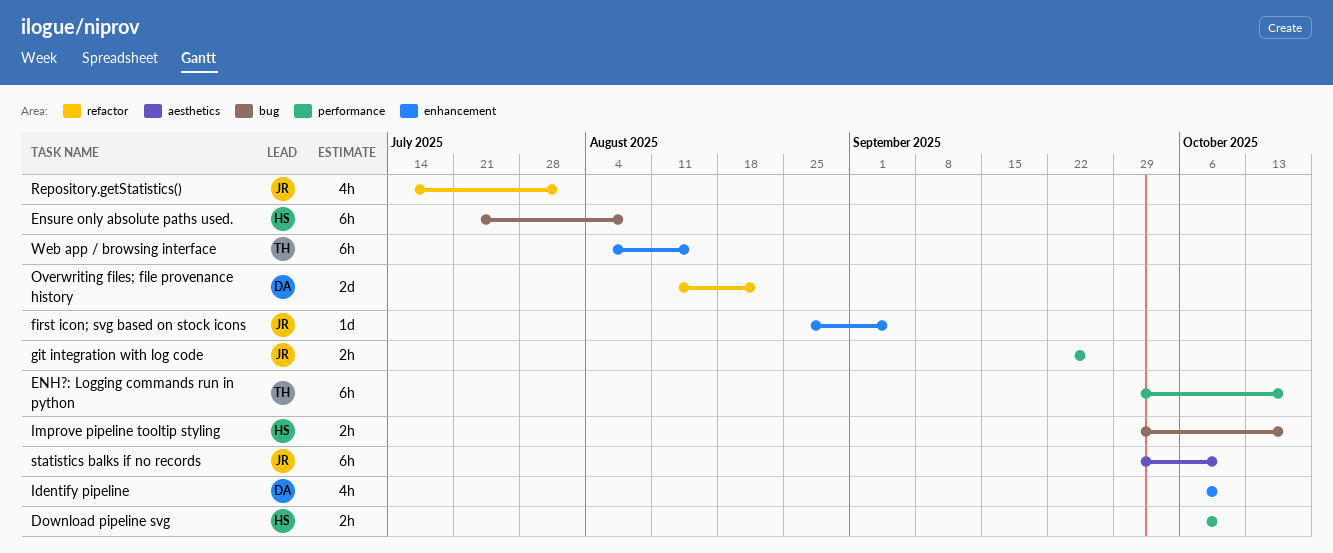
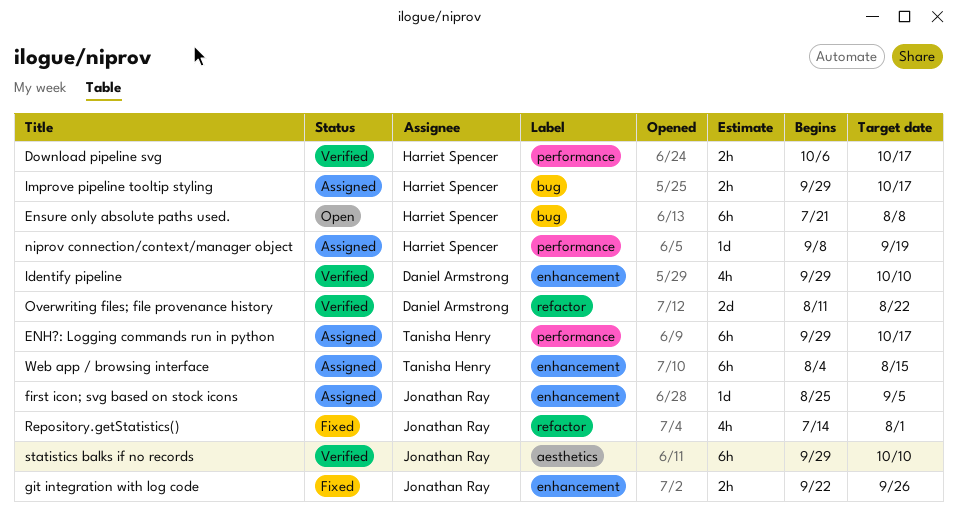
Download pipeline svg, due: Oct 10 -> Oct 17
git integration with log code, label: performance -> enhancement
Identify pipeline, start: Oct 6 -> Sep 29
niprov connection/context/manager object: none -> present

